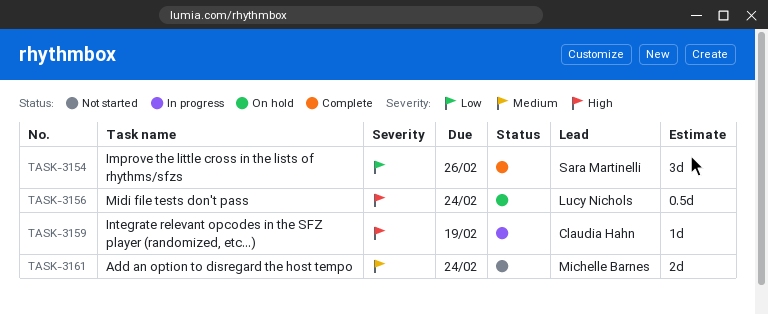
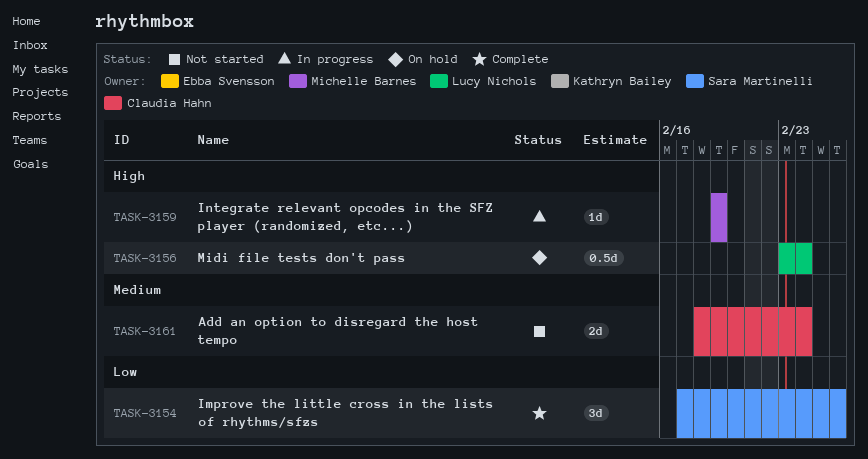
TASK-3159, owner: Claudia Hahn -> Michelle Barnes
TASK-3161, owner: Michelle Barnes -> Claudia Hahn

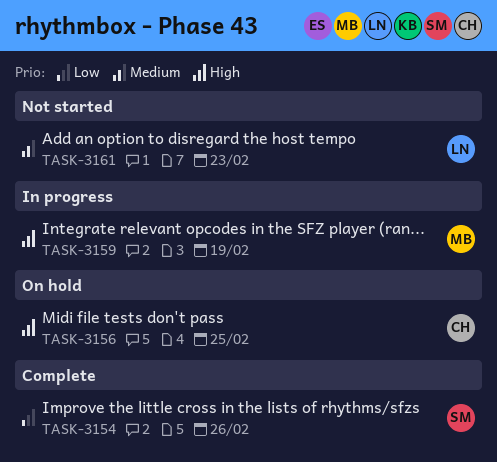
TASK-3156, owner: Lucy Nichols -> Claudia Hahn
TASK-3156, due: Feb 24 -> Feb 25
TASK-3161, owner: Claudia Hahn -> Lucy Nichols
TASK-3161, due: Feb 24 -> Feb 23

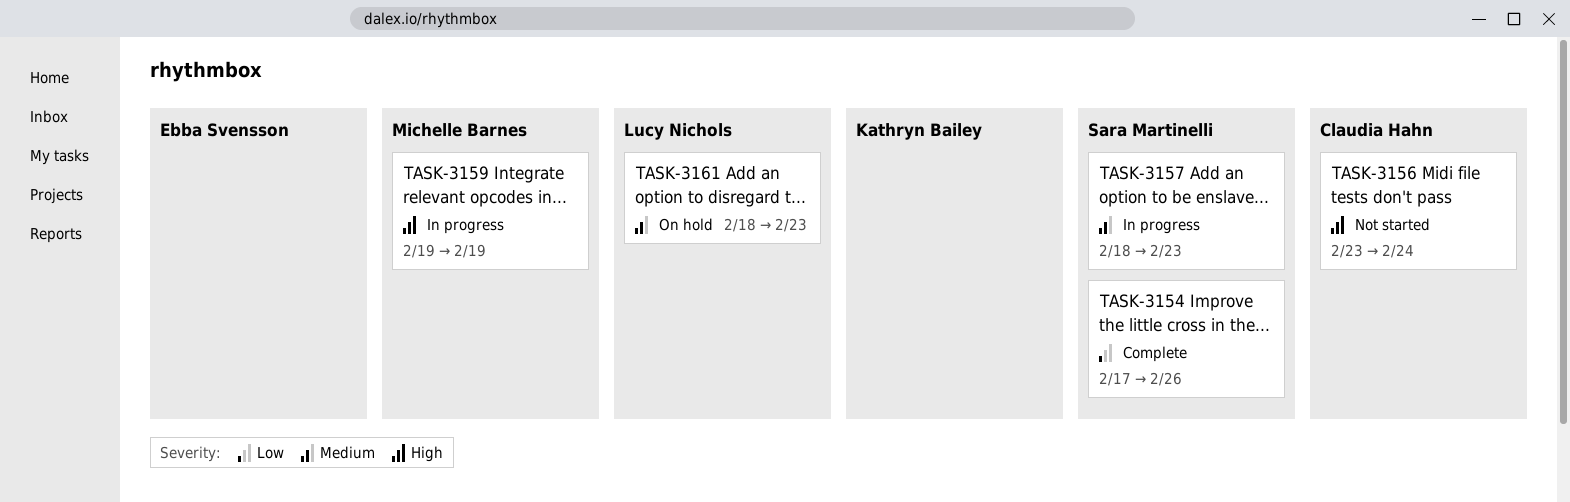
TASK-3156, status: On hold -> Not started
TASK-3156, due: Feb 25 -> Feb 24
TASK-3157: none -> present
TASK-3161, status: Not started -> On hold

